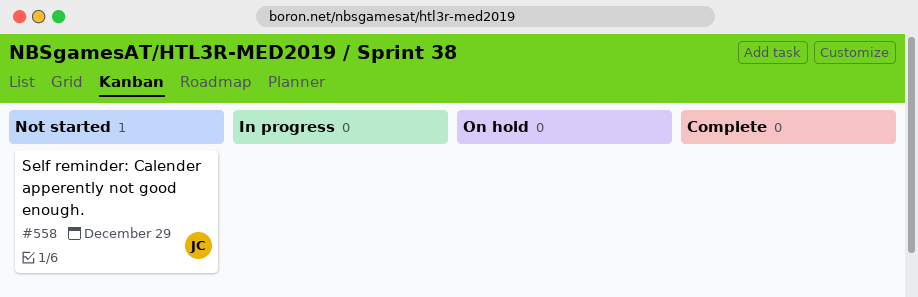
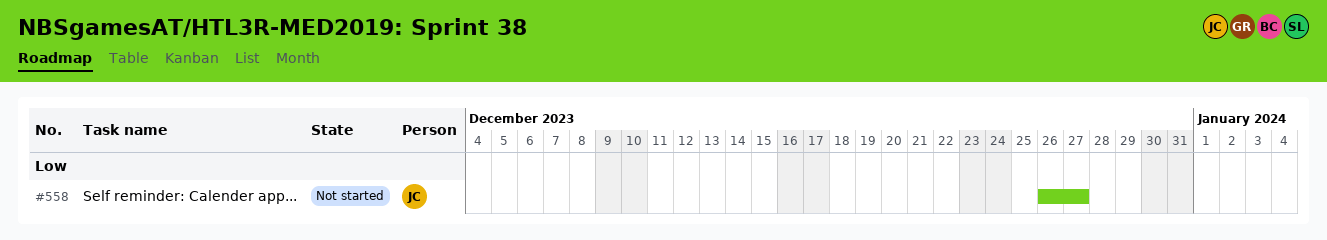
#558, due: Dec 29 -> Dec 27

